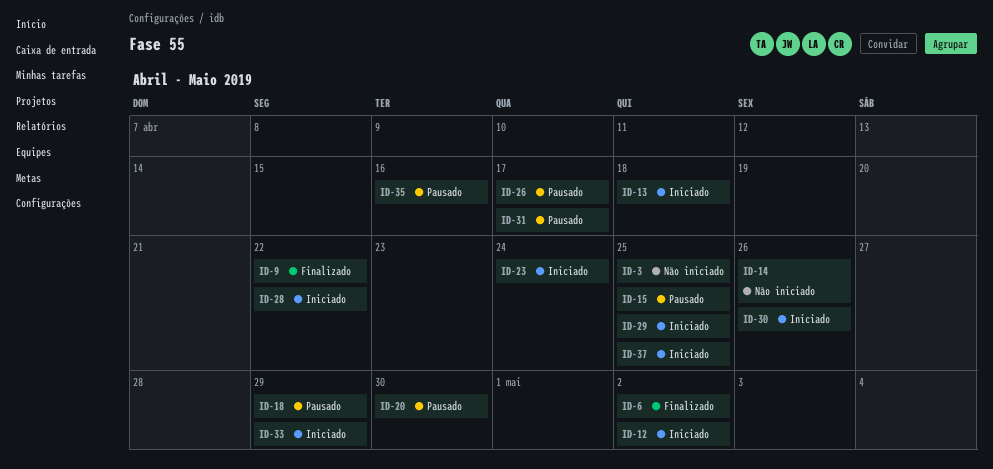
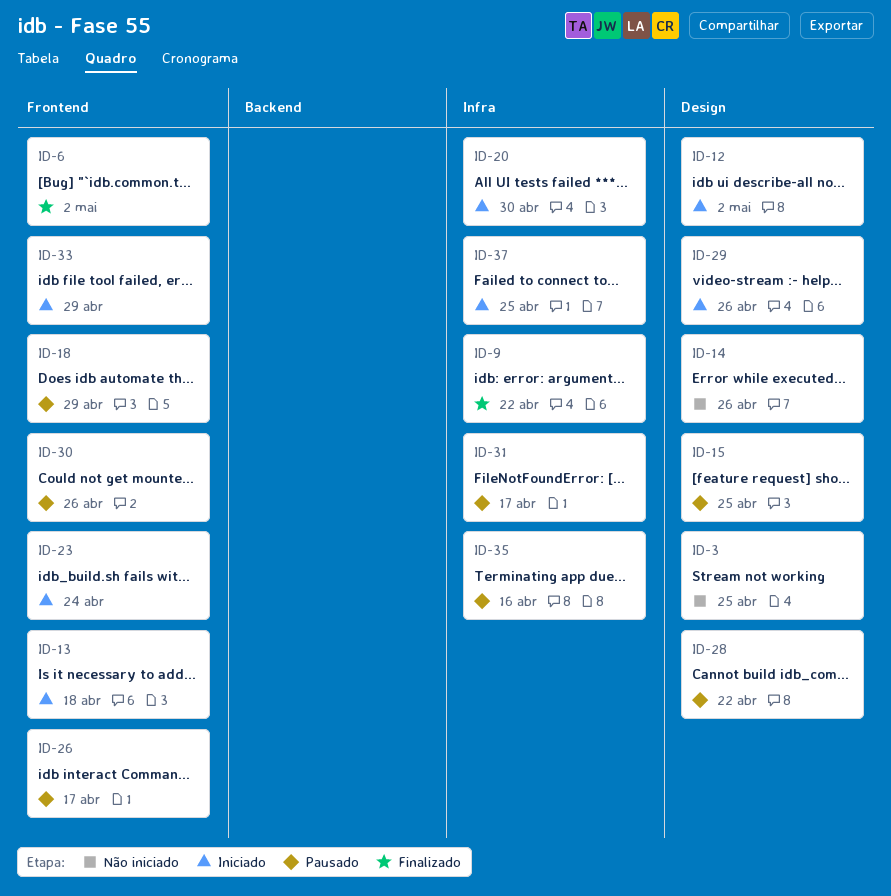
ID-20, status: Pausado -> Iniciado
ID-28, status: Iniciado -> Pausado
ID-29, due: Apr 25 -> Apr 26
ID-30, status: Iniciado -> Pausado

